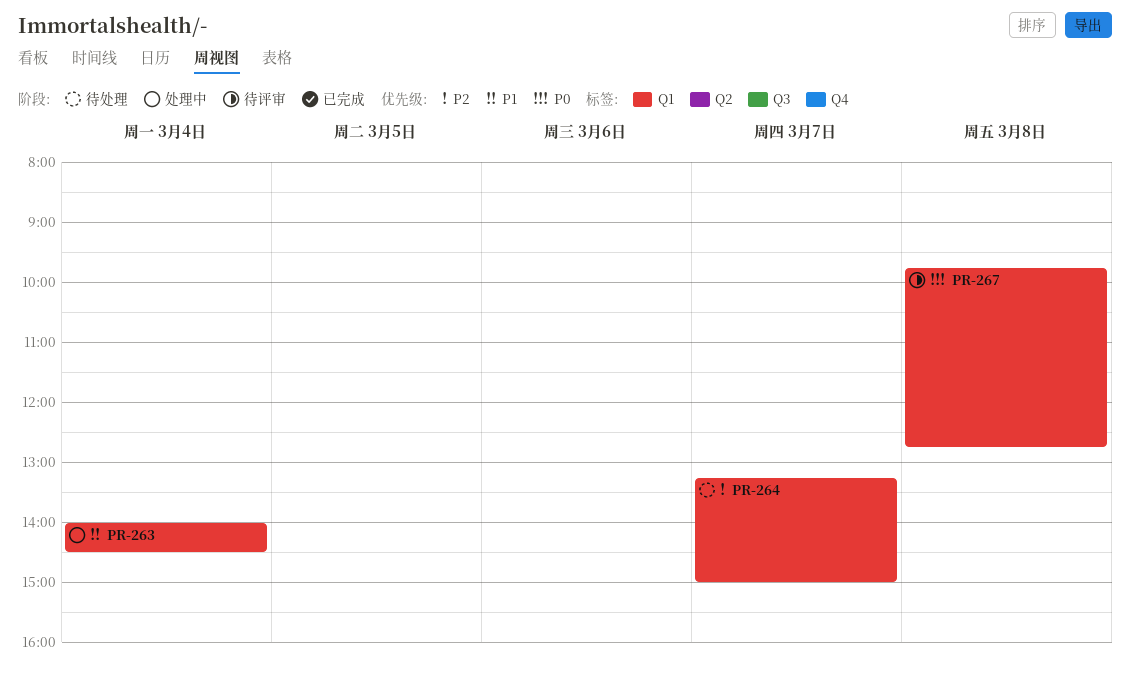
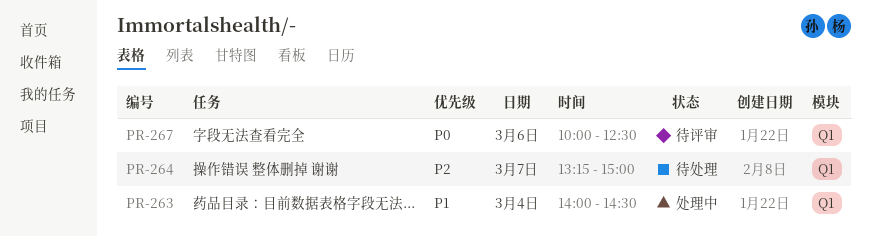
PR-267, day: Mar 8 -> Mar 6
PR-267, begins: 09:45 -> 10:00
PR-267, ends: 12:45 -> 12:30

